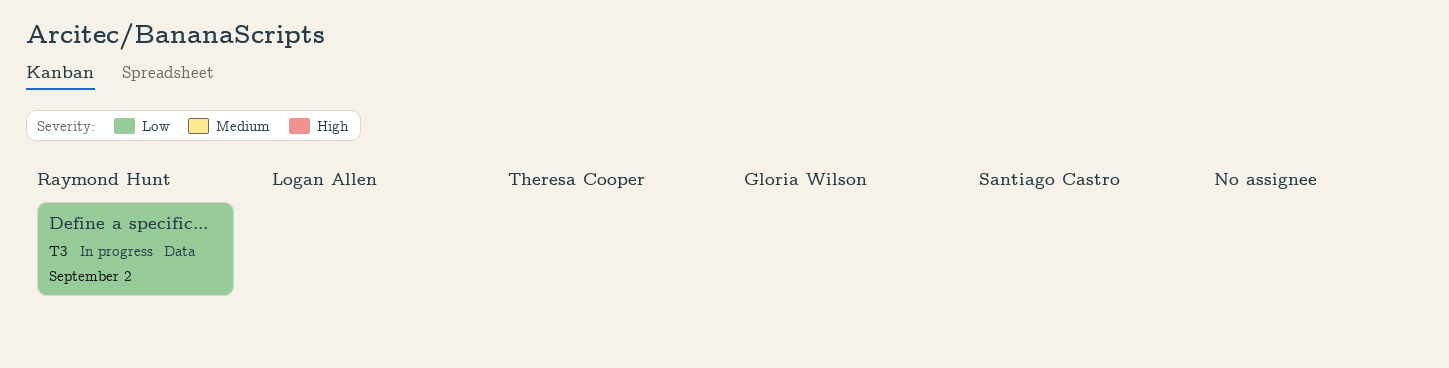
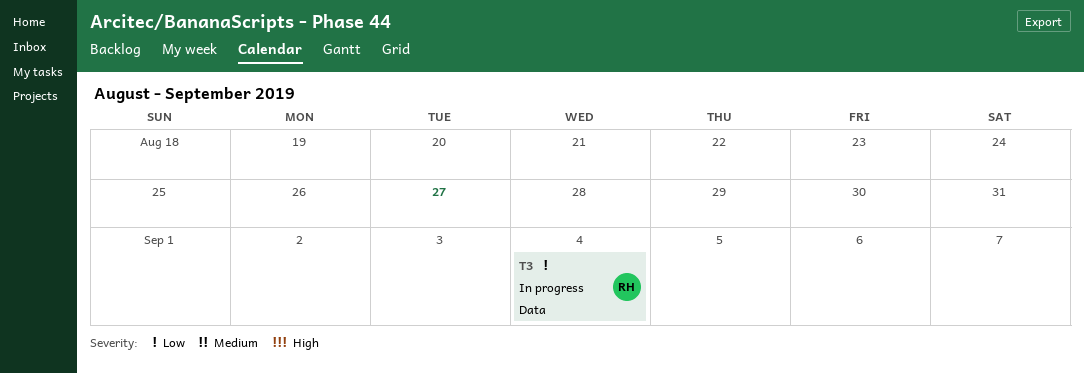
T3, due: Sep 2 -> Sep 4

